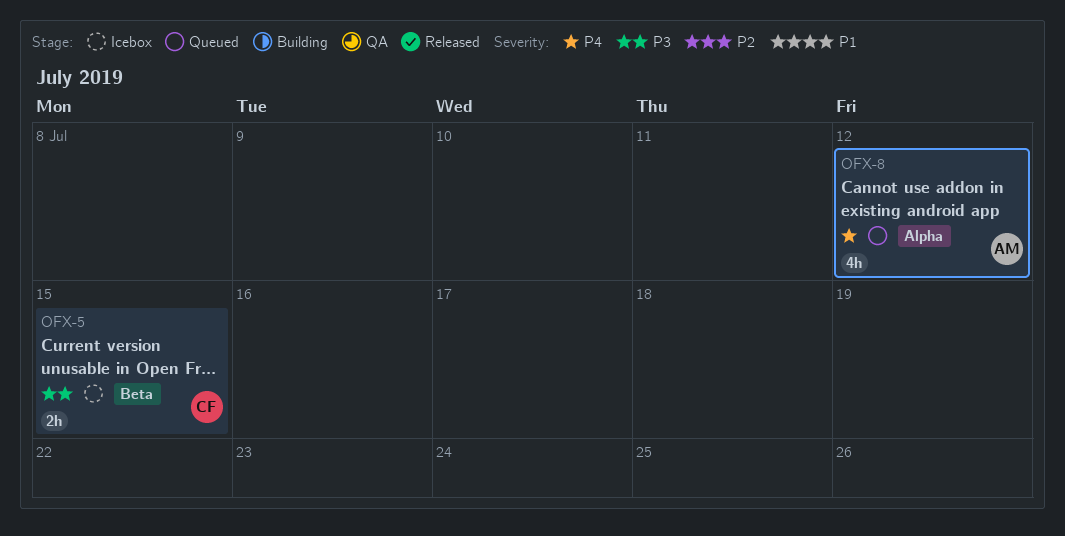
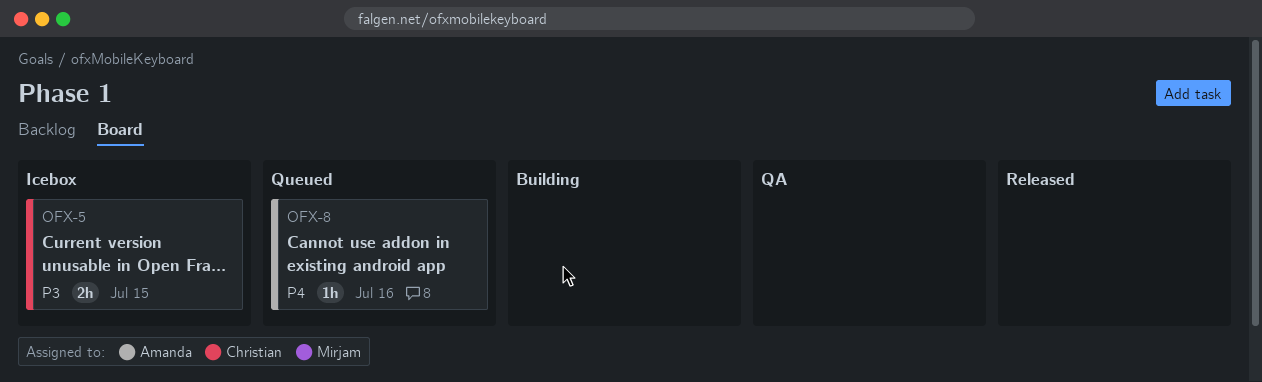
OFX-8, estimate: 4h -> 1h
OFX-8, due: Jul 12 -> Jul 16

